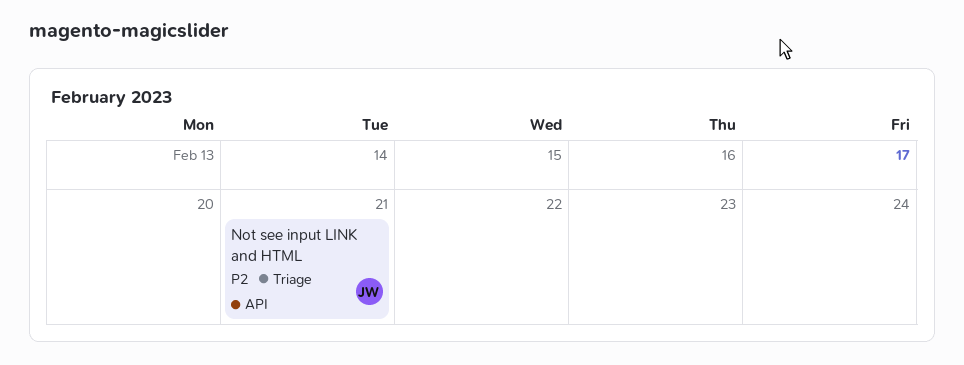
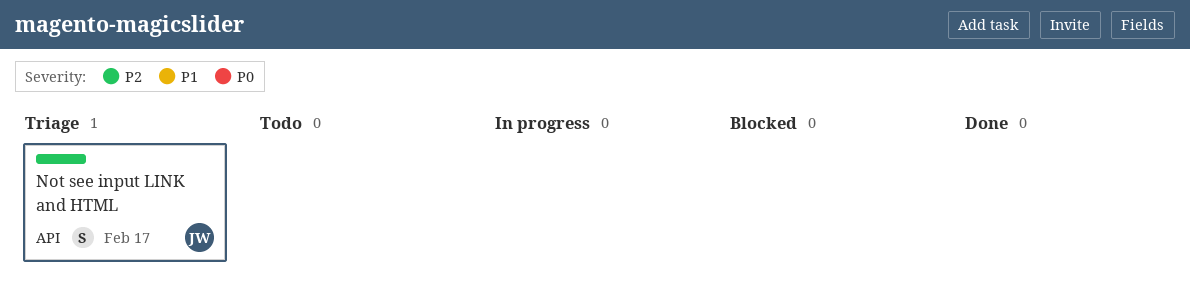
Not see input LINK and HTML, due: Feb 21 -> Feb 17

